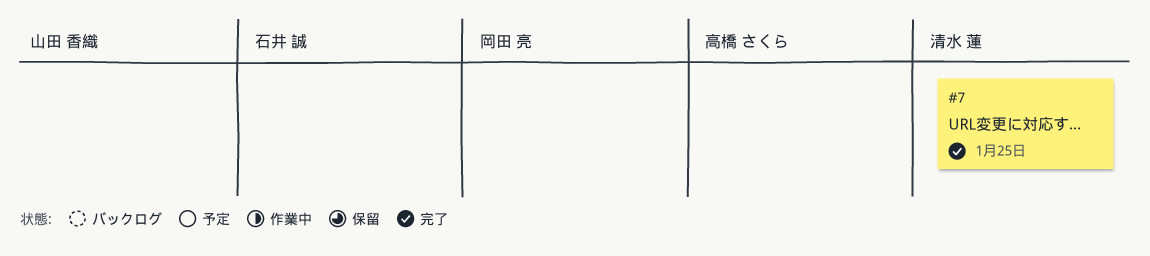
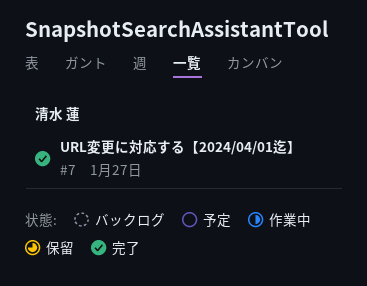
#7, due: Jan 25 -> Jan 27

